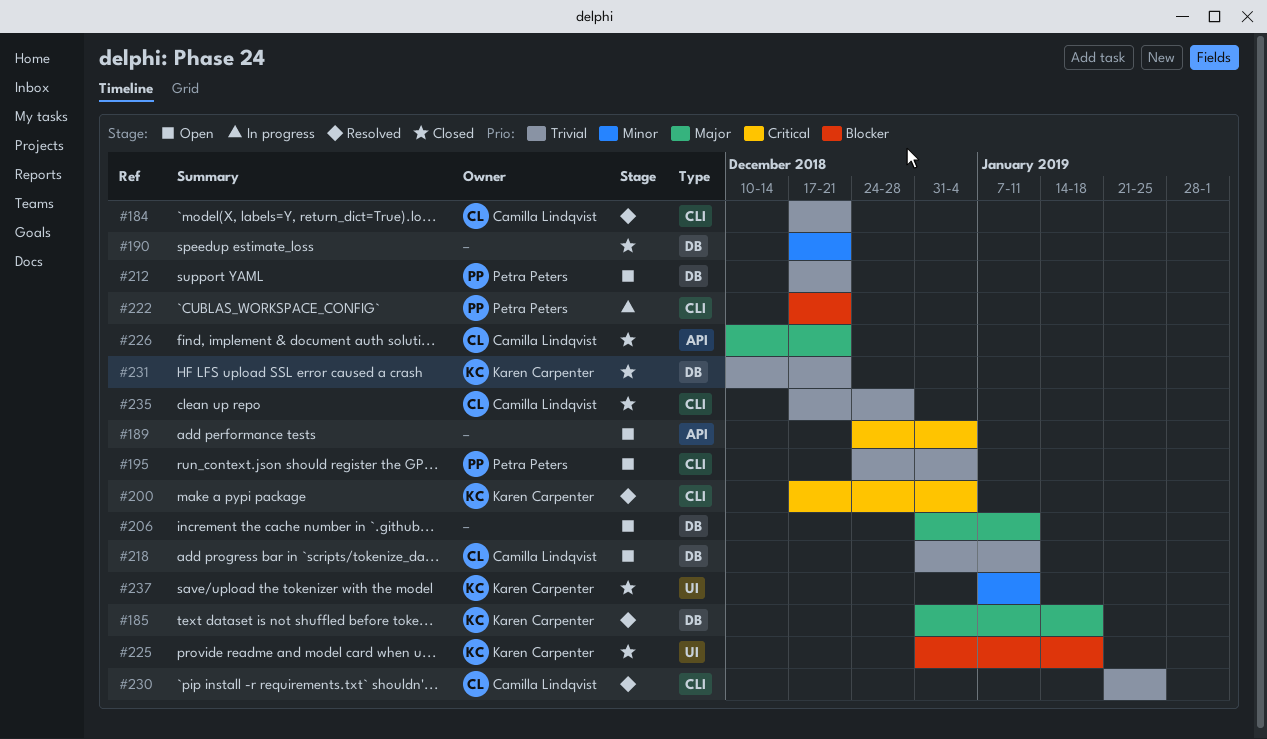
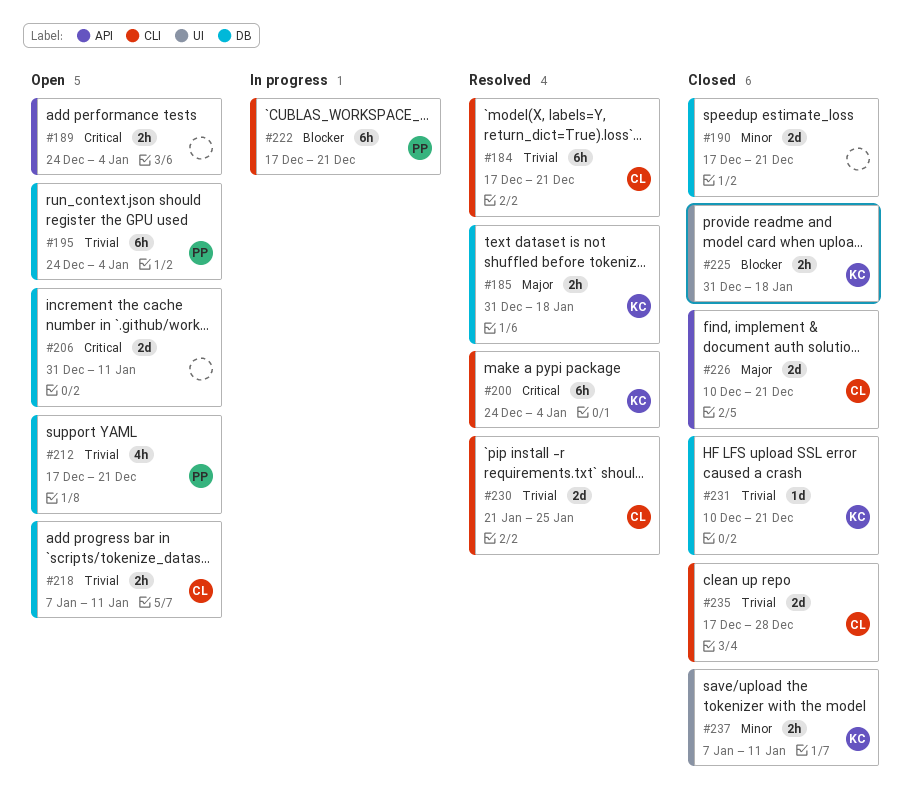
#195, label: CLI -> DB
#200, start: Dec 17 -> Dec 24
#206, priority: Major -> Critical
#218, start: Dec 31 -> Jan 7

